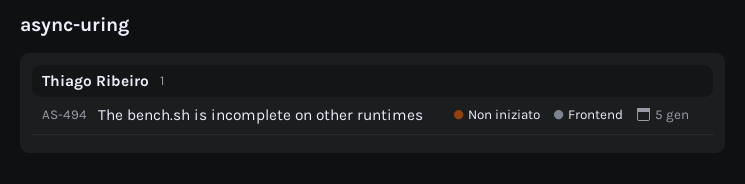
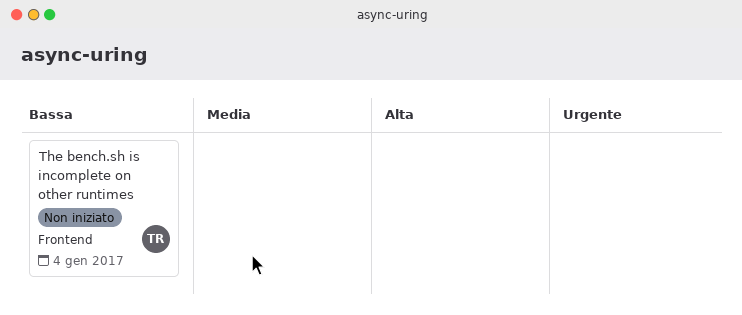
The bench.sh is incomplete on other runtimes, due: Jan 5 -> Jan 4

